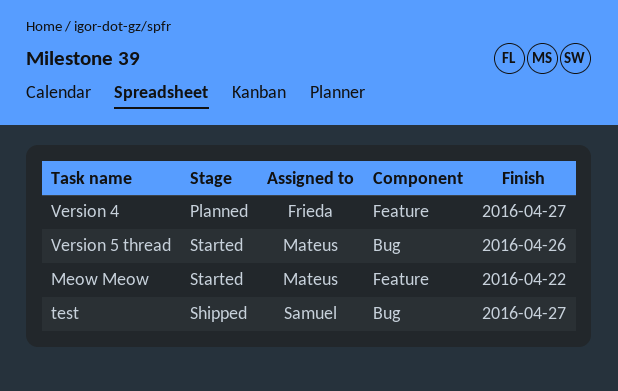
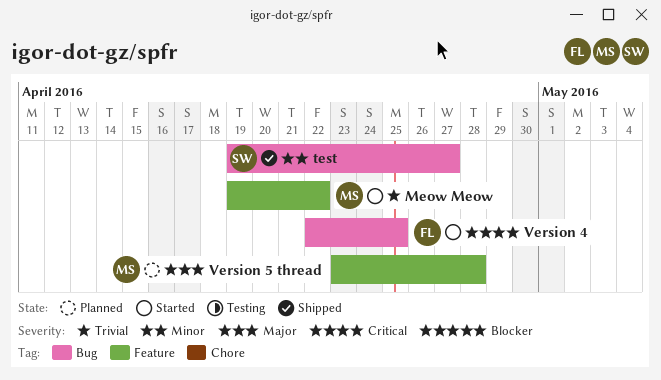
Version 4, status: Planned -> Started
Version 4, label: Feature -> Bug
Version 4, due: Apr 27 -> Apr 25
Version 5 thread, status: Started -> Planned
Version 5 thread, label: Bug -> Feature
Version 5 thread, due: Apr 26 -> Apr 28

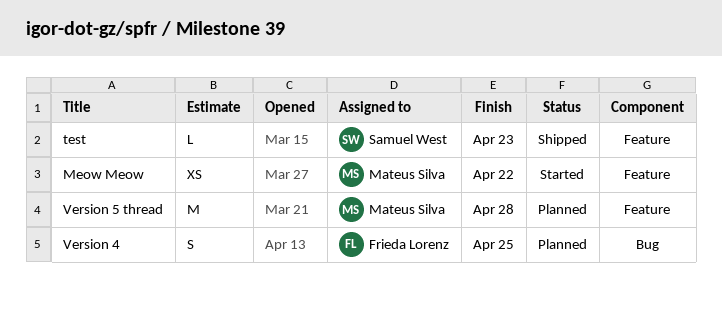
test, label: Bug -> Feature
test, due: Apr 27 -> Apr 23
Version 4, status: Started -> Planned

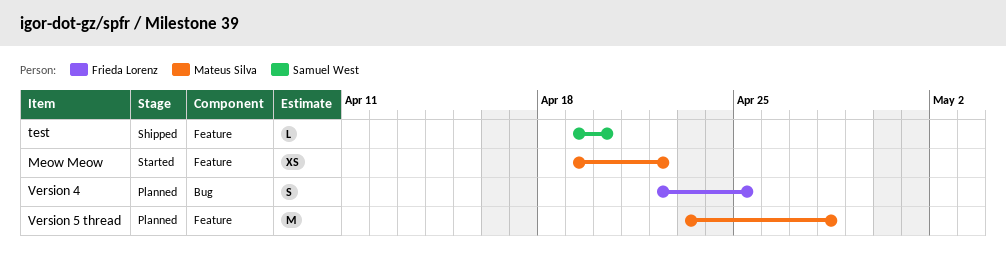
test, due: Apr 23 -> Apr 20

